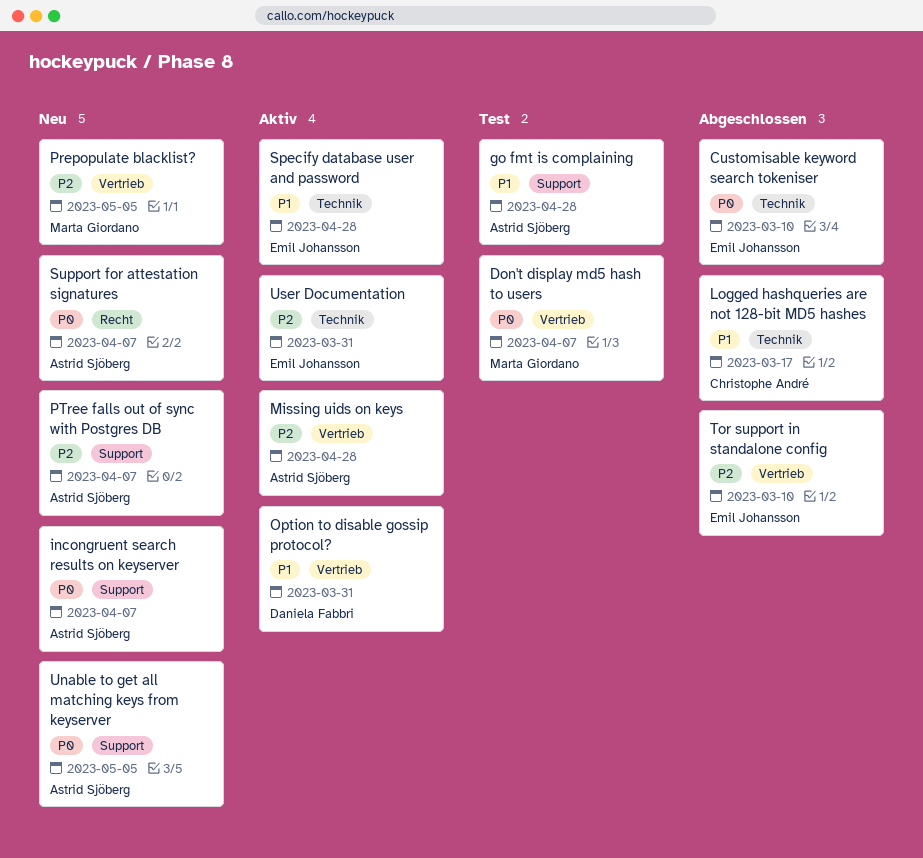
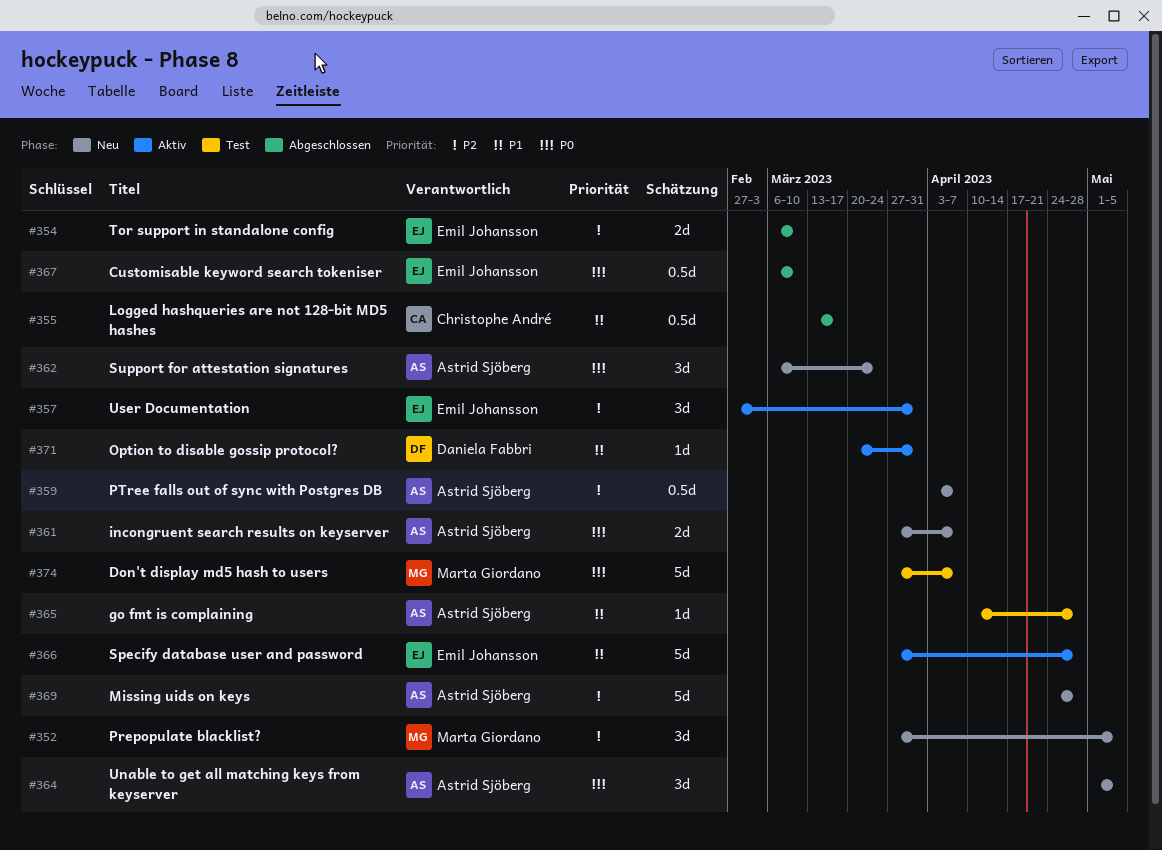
Missing uids on keys, status: Aktiv -> Neu
Support for attestation signatures, due: Apr 7 -> Mar 24

